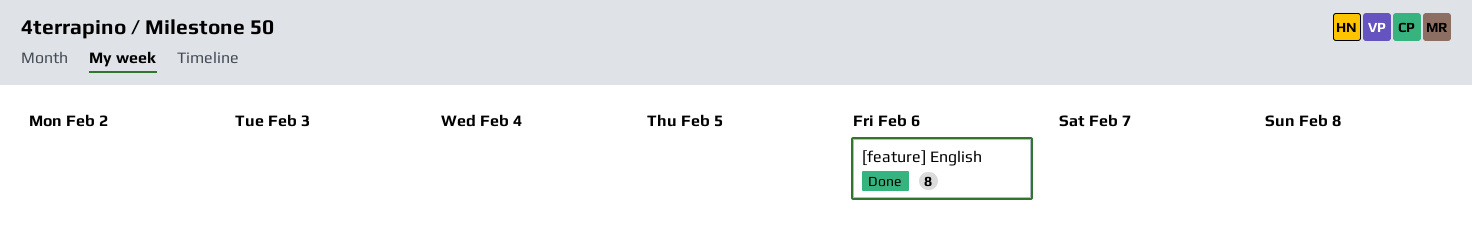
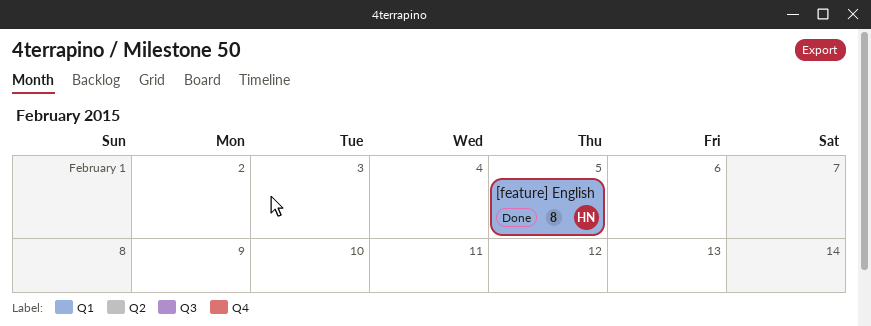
[feature] English, due: Feb 6 -> Feb 5

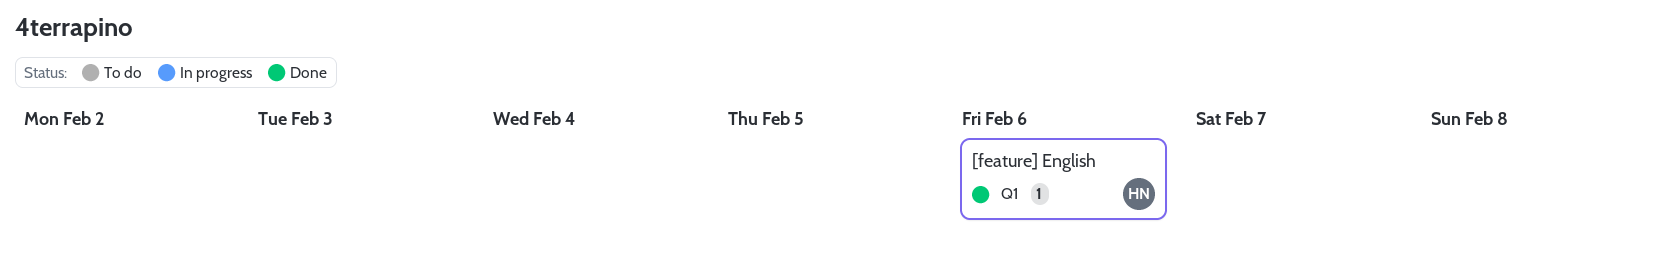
[feature] English, estimate: 8 -> 1
[feature] English, due: Feb 5 -> Feb 6

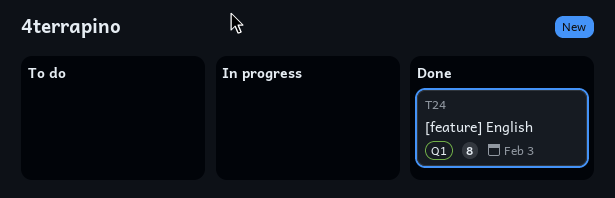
[feature] English, estimate: 1 -> 8
[feature] English, due: Feb 6 -> Feb 3

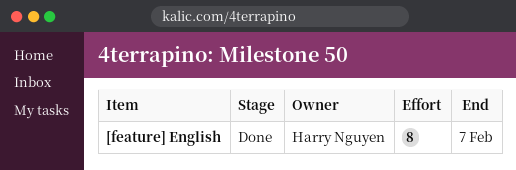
[feature] English, due: Feb 3 -> Feb 7

